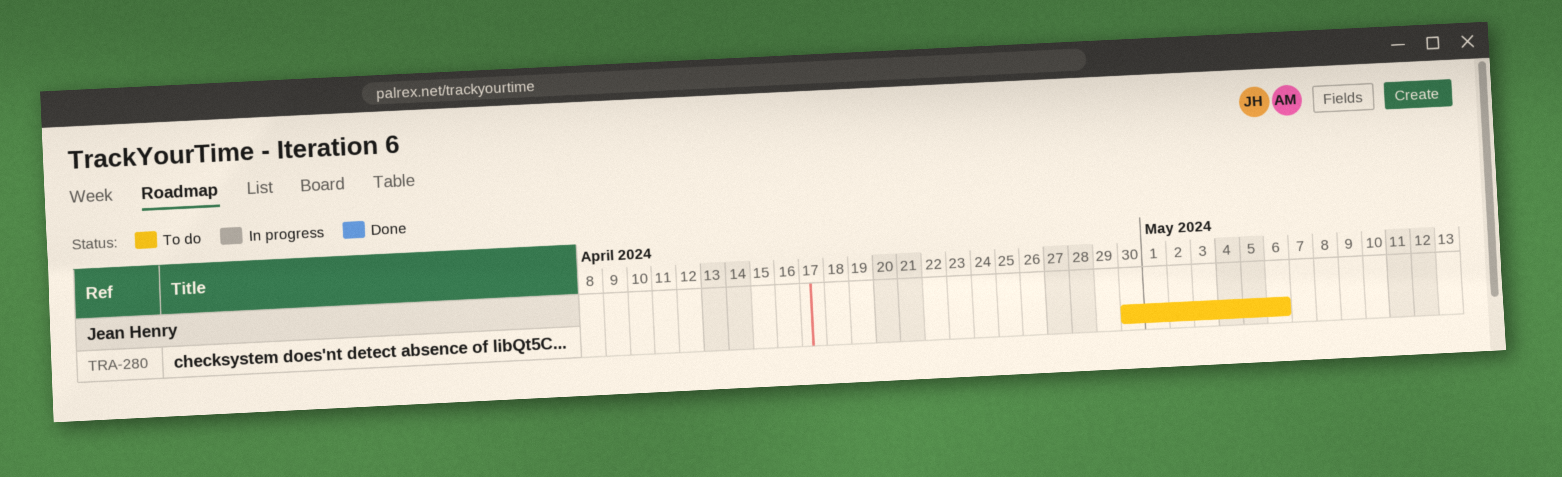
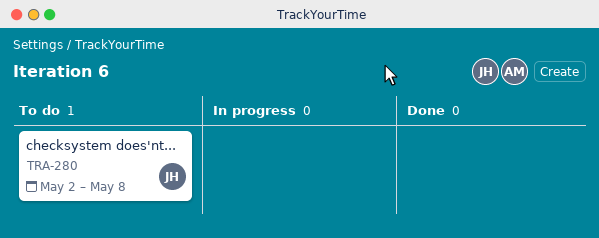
TRA-280, start: Apr 30 -> May 2
TRA-280, due: May 6 -> May 8

